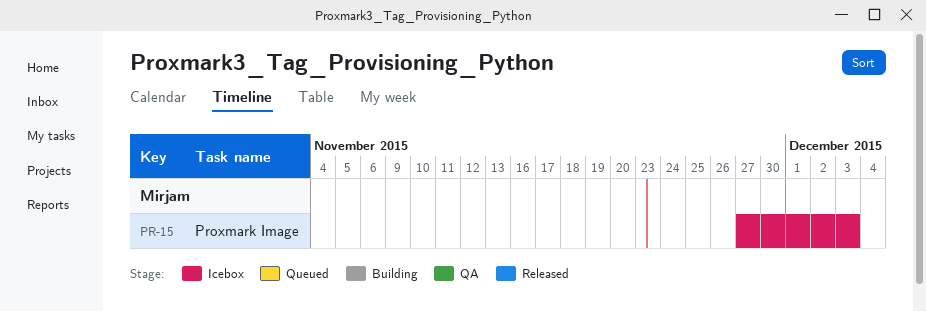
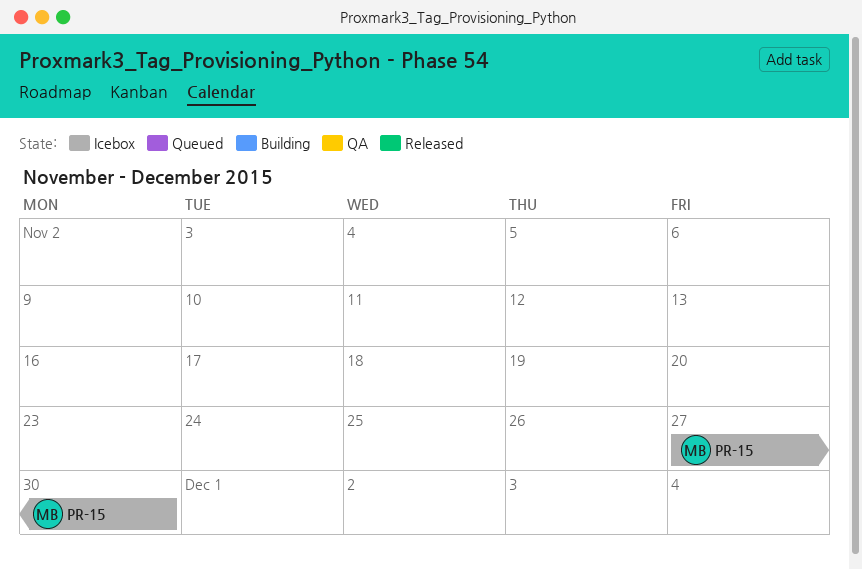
PR-15, due: Dec 3 -> Nov 30

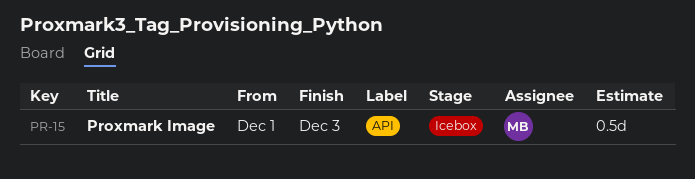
PR-15, start: Nov 27 -> Dec 1
PR-15, due: Nov 30 -> Dec 3

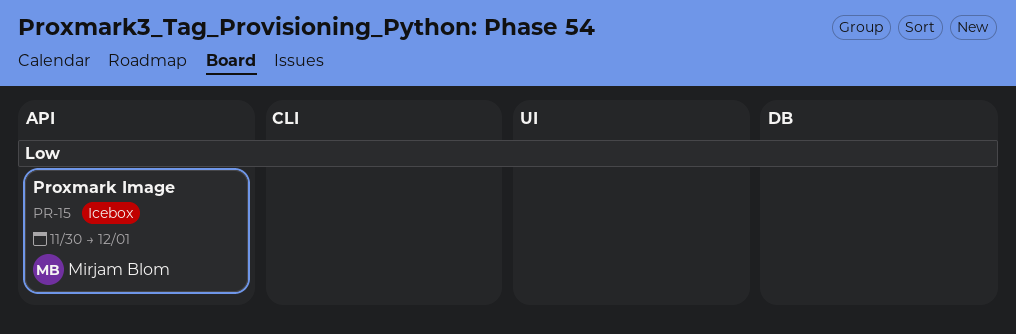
PR-15, start: Dec 1 -> Nov 30
PR-15, due: Dec 3 -> Dec 1

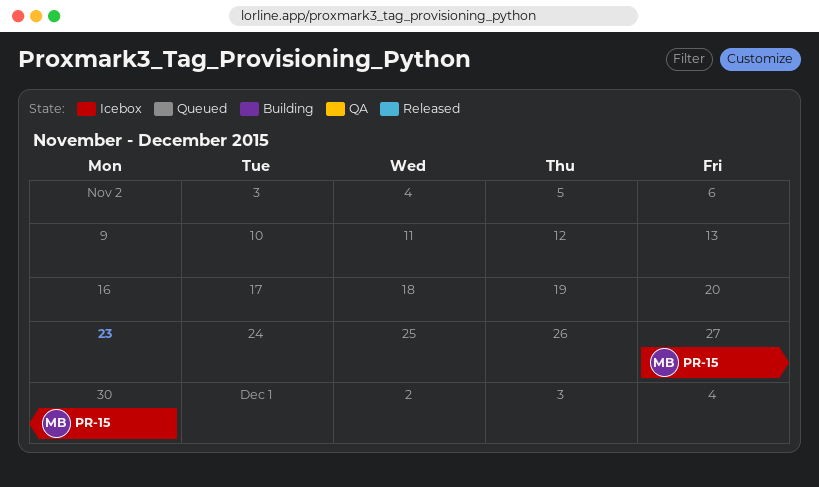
PR-15, start: Nov 30 -> Nov 27
PR-15, due: Dec 1 -> Nov 30

